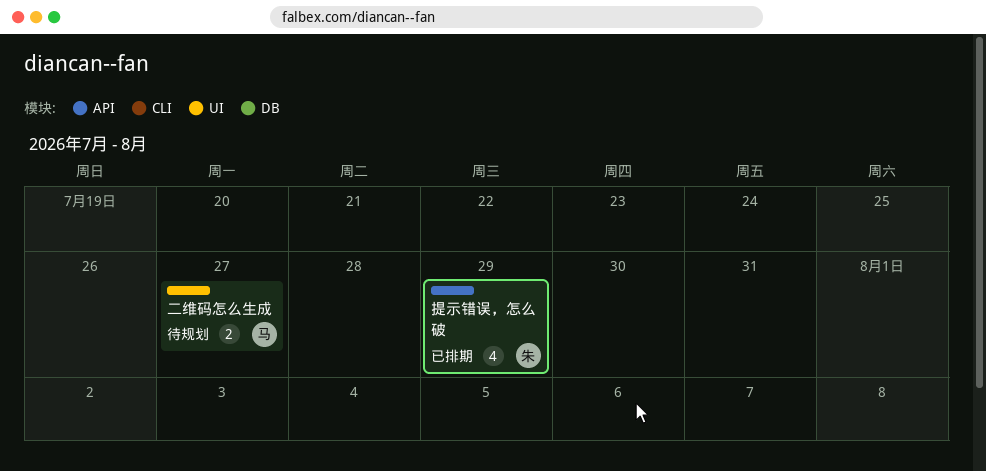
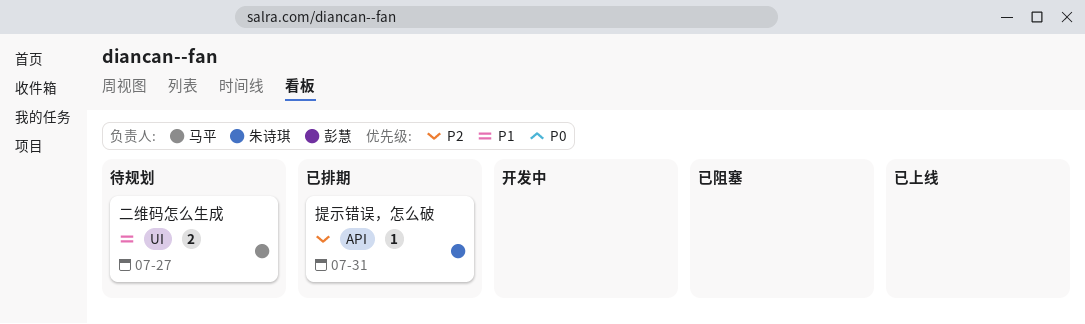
提示错误，怎么破, estimate: 4 -> 1
提示错误，怎么破, due: Jul 29 -> Jul 31

